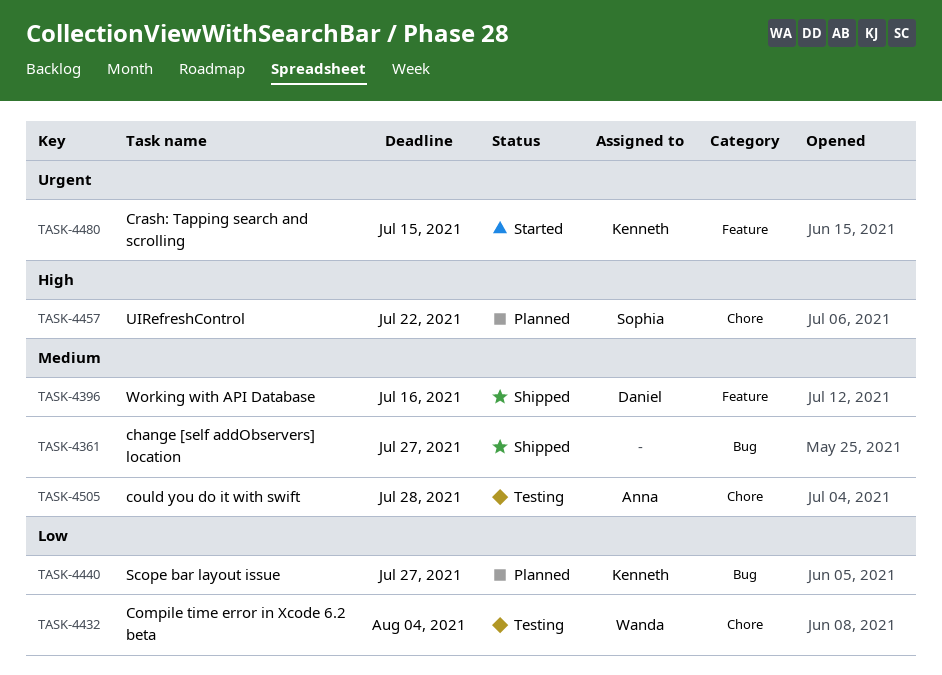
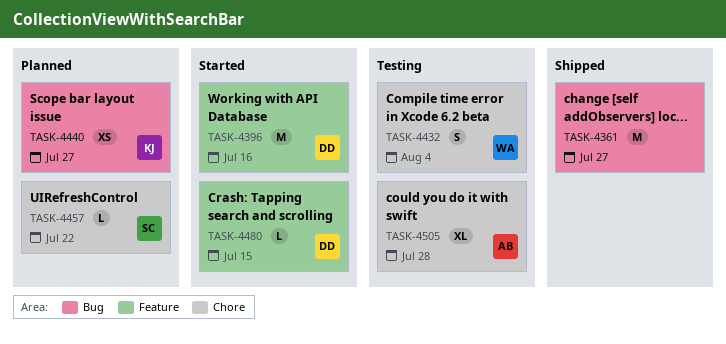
TASK-4396, status: Shipped -> Started
TASK-4480, owner: Kenneth -> Daniel

